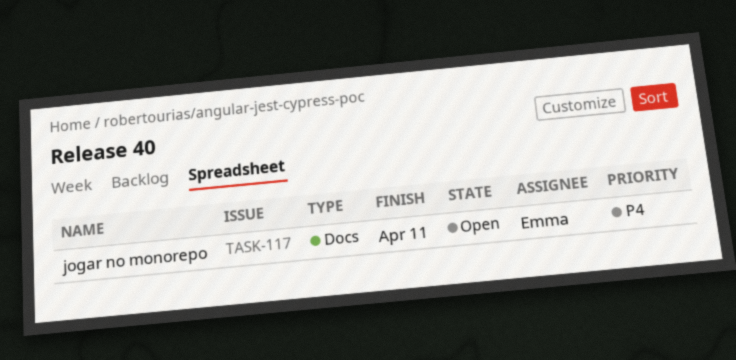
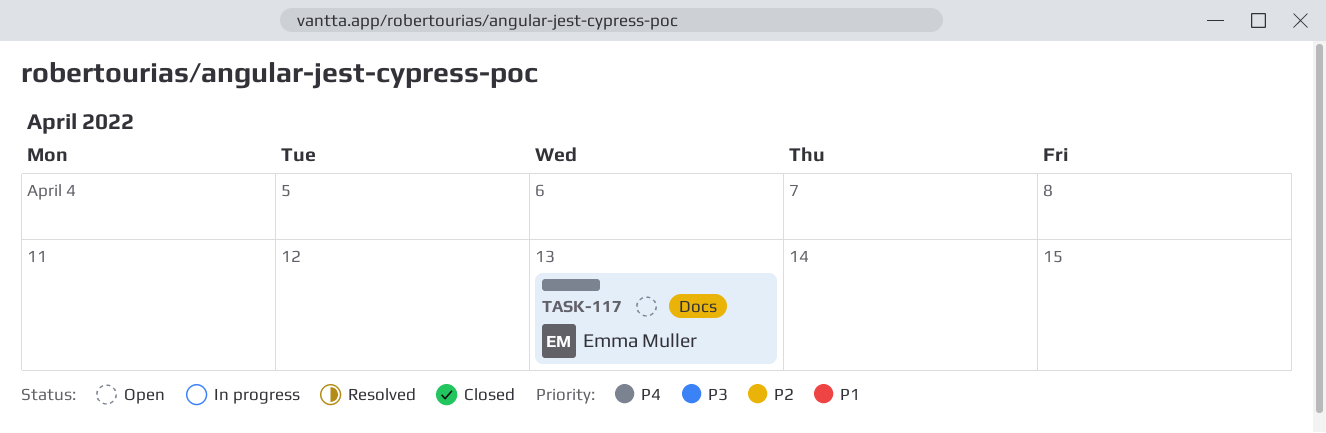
TASK-117, due: Apr 11 -> Apr 13

